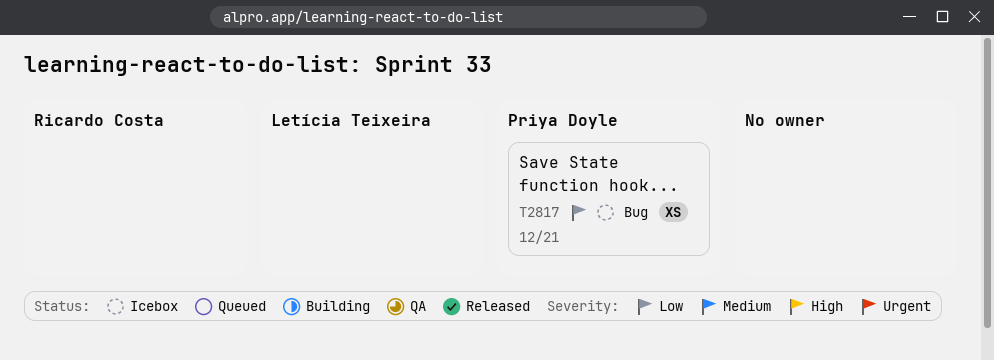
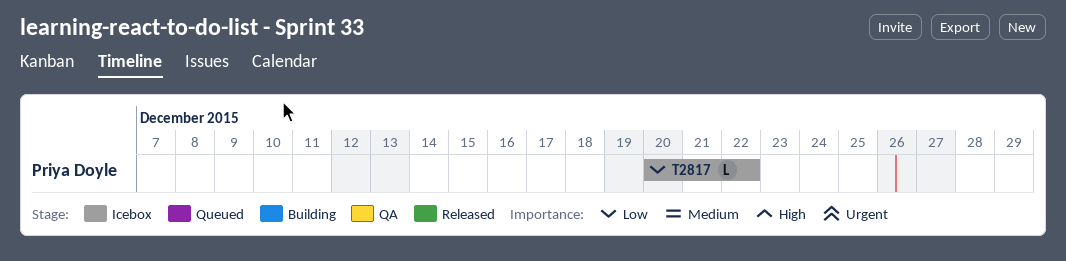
T2817, estimate: XS -> L
T2817, due: Dec 21 -> Dec 22

